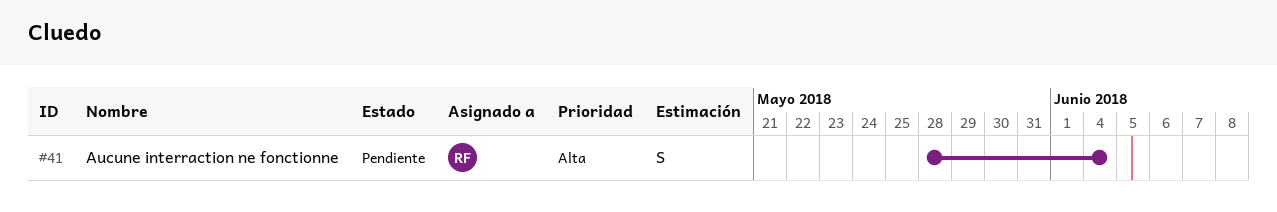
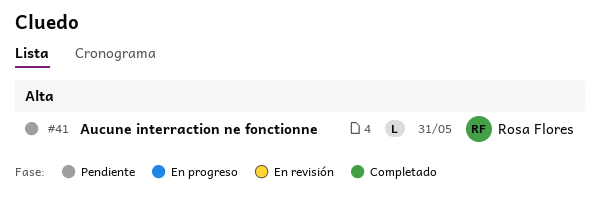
#41, estimate: S -> L
#41, due: Jun 4 -> May 31

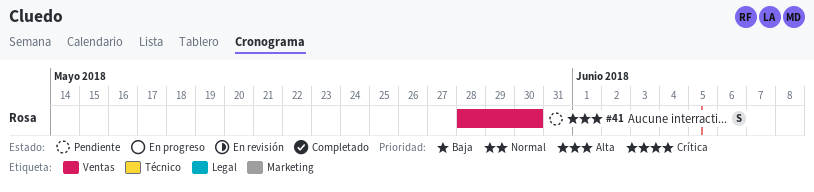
#41, estimate: L -> S
#41, due: May 31 -> May 30

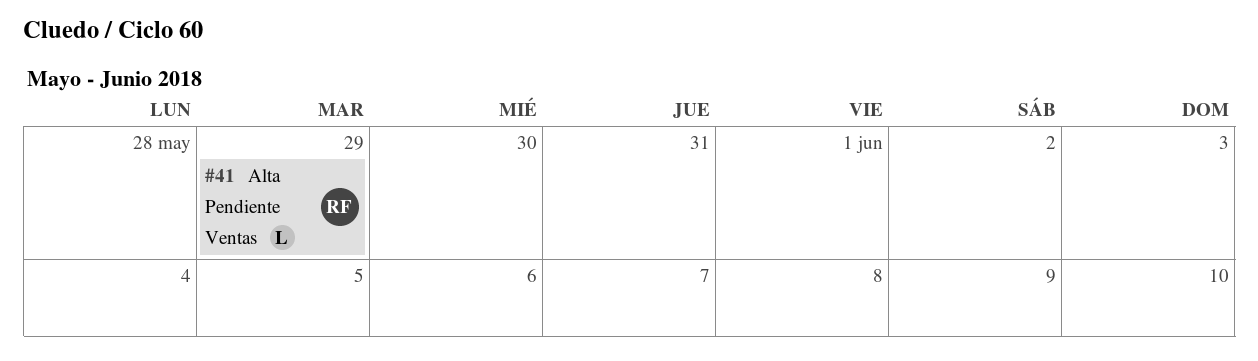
#41, estimate: S -> L
#41, due: May 30 -> May 29

